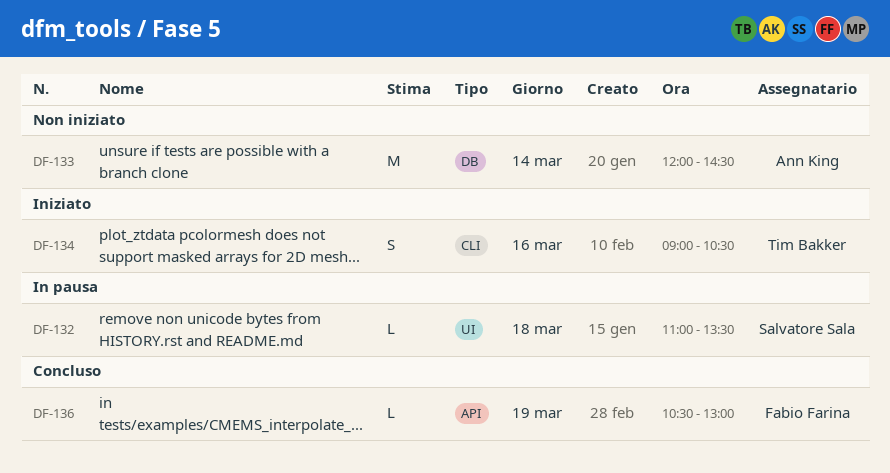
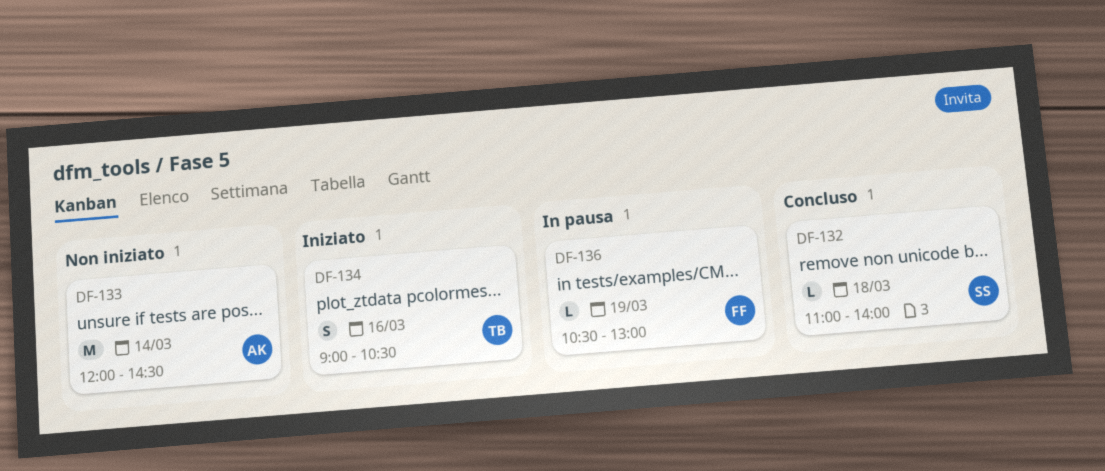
DF-132, status: In pausa -> Concluso
DF-132, ends: 13:30 -> 14:00
DF-136, status: Concluso -> In pausa

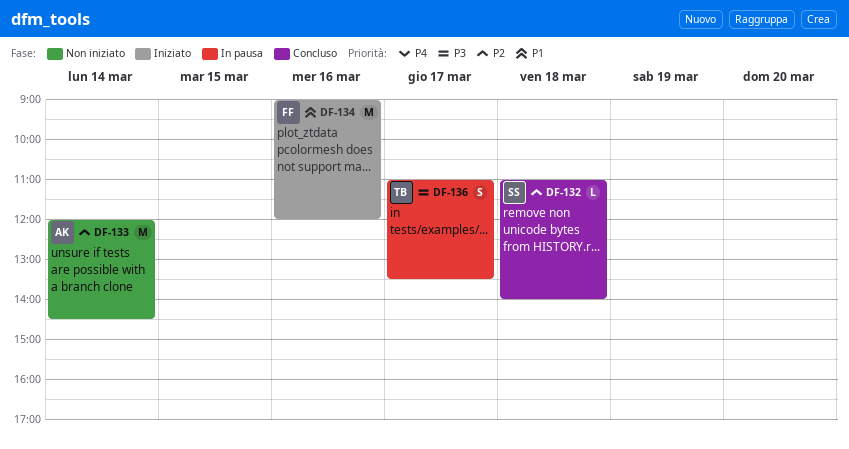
DF-134, owner: TB -> FF
DF-134, estimate: S -> M
DF-134, ends: 10:30 -> 12:00
DF-136, owner: FF -> TB
DF-136, estimate: L -> S
DF-136, day: Mar 19 -> Mar 17
DF-136, begins: 10:30 -> 11:00
DF-136, ends: 13:00 -> 13:30

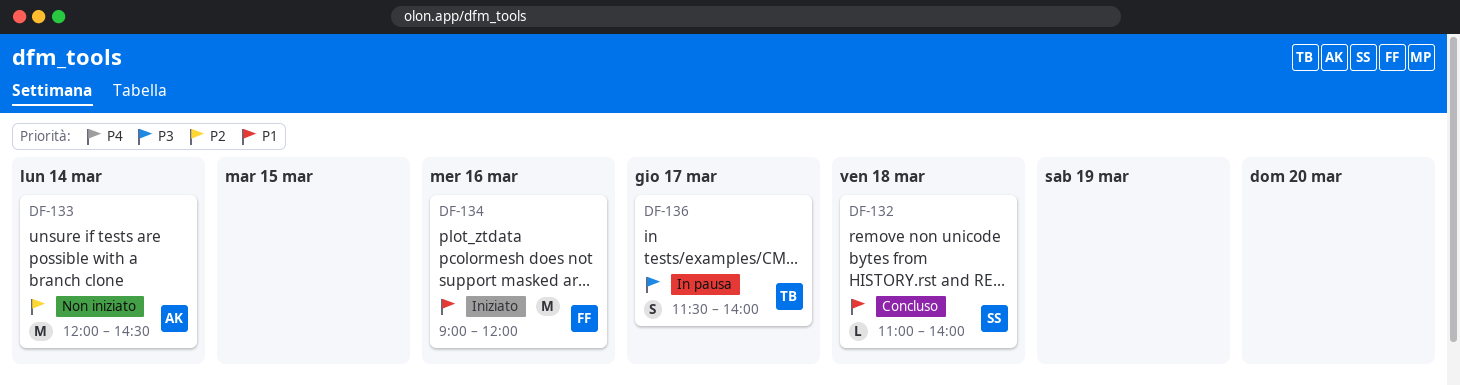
DF-132, priority: P2 -> P1
DF-136, begins: 11:00 -> 11:30
DF-136, ends: 13:30 -> 14:00

